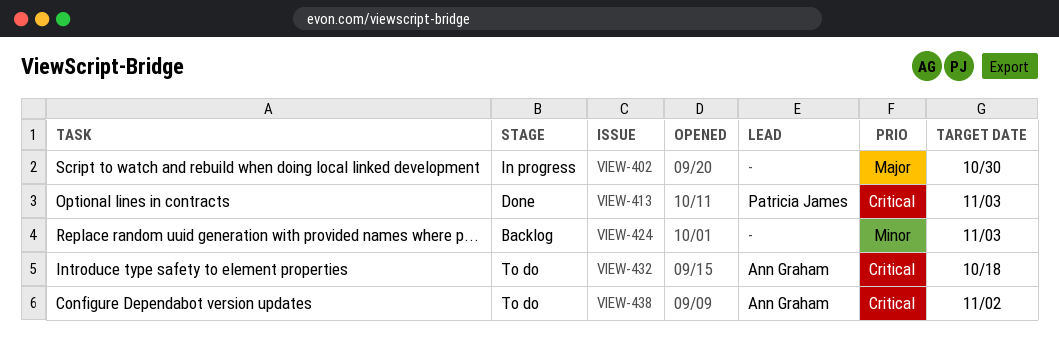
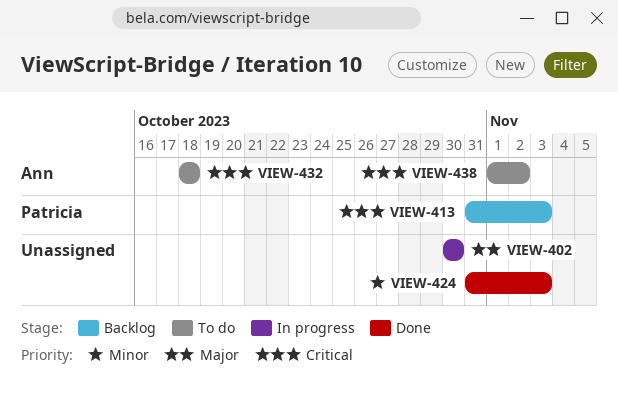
VIEW-413, status: Done -> Backlog
VIEW-424, status: Backlog -> Done

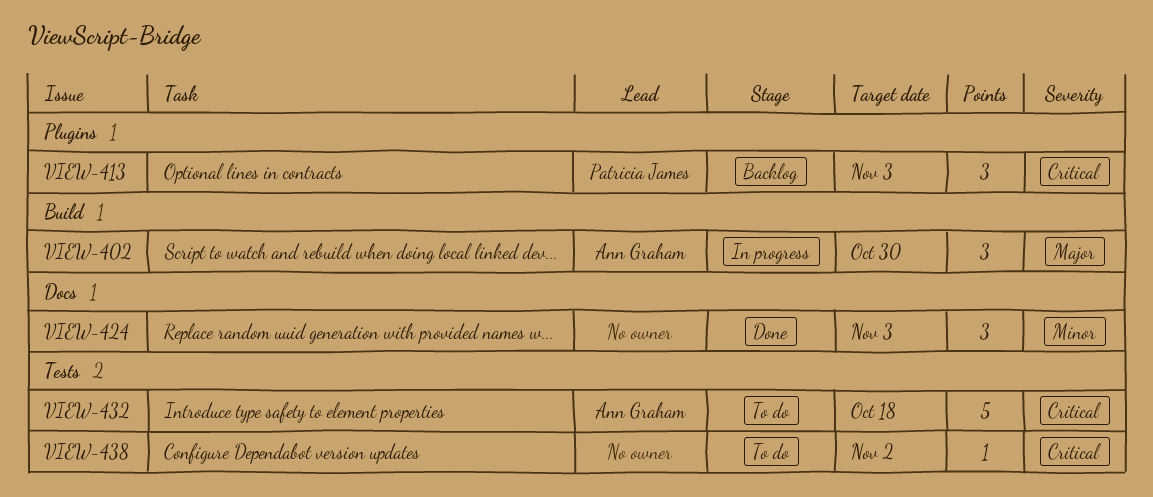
VIEW-402, owner: none -> Ann Graham
VIEW-438, owner: Ann Graham -> none

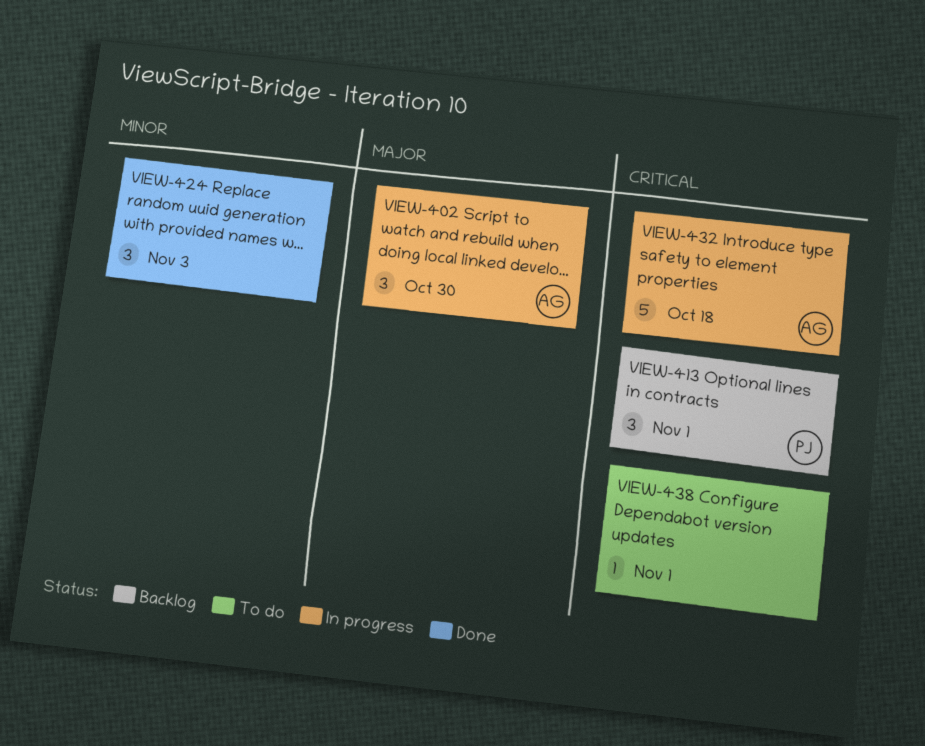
VIEW-413, due: Nov 3 -> Nov 1
VIEW-432, status: To do -> In progress
VIEW-438, due: Nov 2 -> Nov 1

